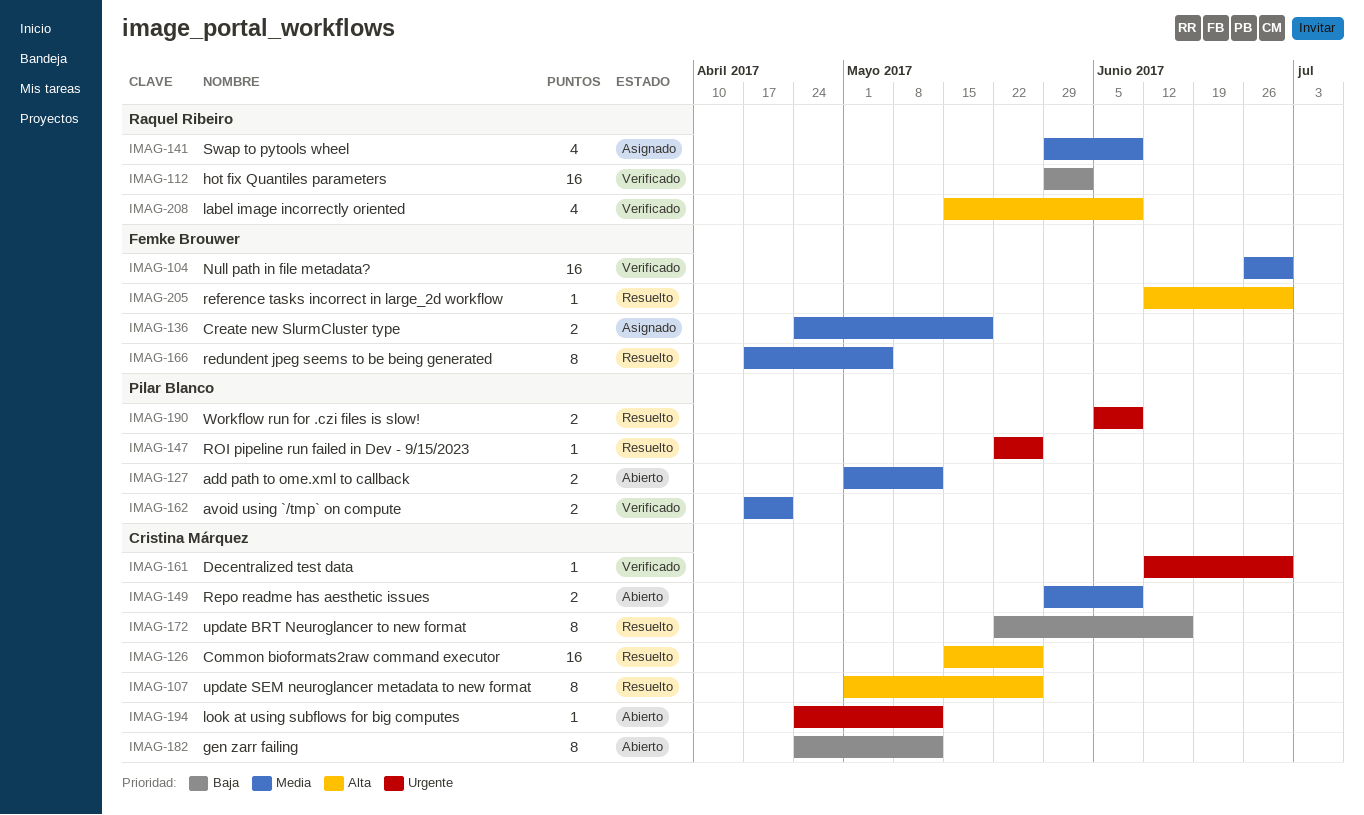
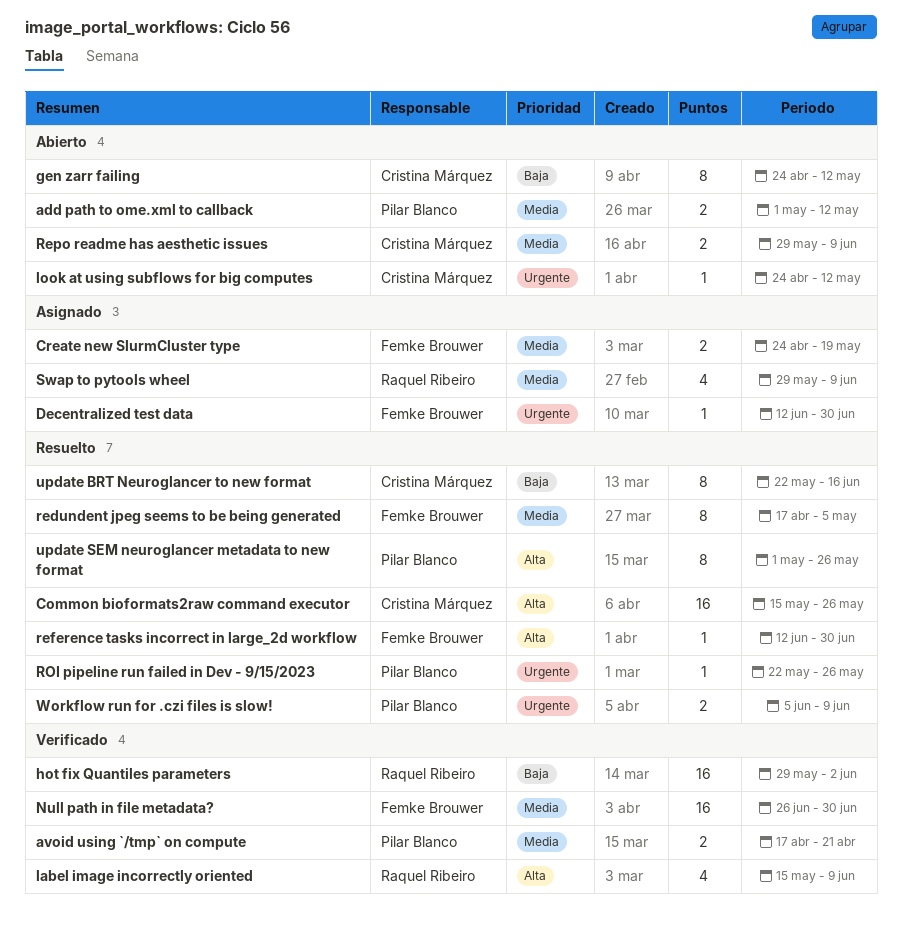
Decentralized test data, status: Verificado -> Asignado
Decentralized test data, owner: Cristina Márquez -> Femke Brouwer
update SEM neuroglancer metadata to new format, owner: Cristina Márquez -> Pilar Blanco

